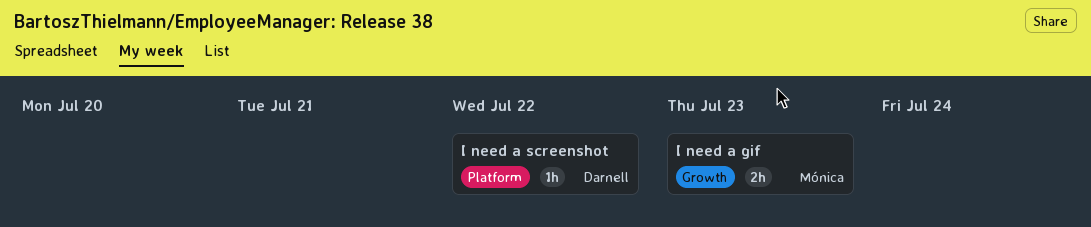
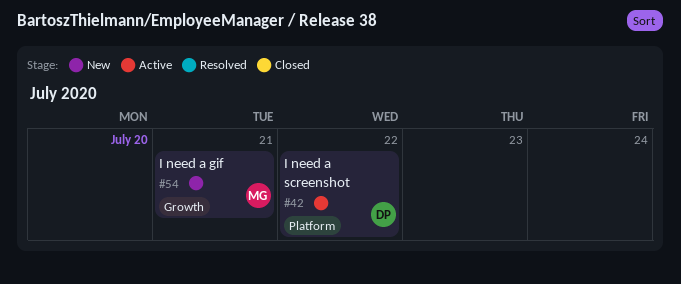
I need a gif, due: Jul 23 -> Jul 21

